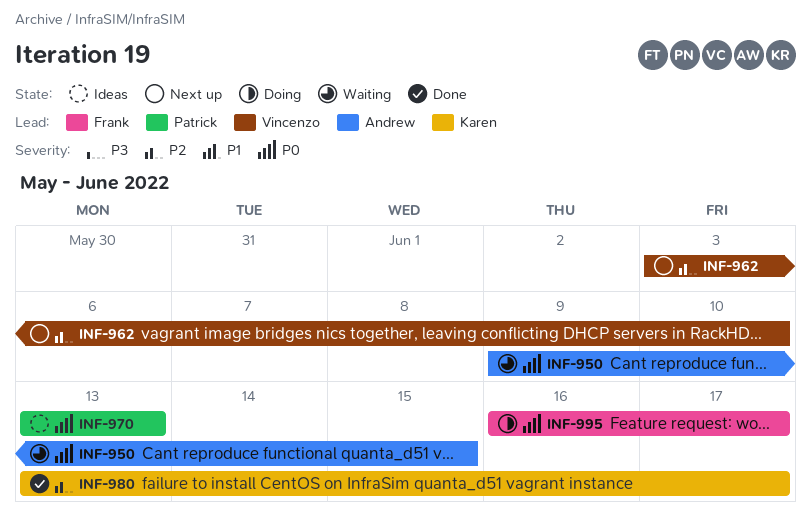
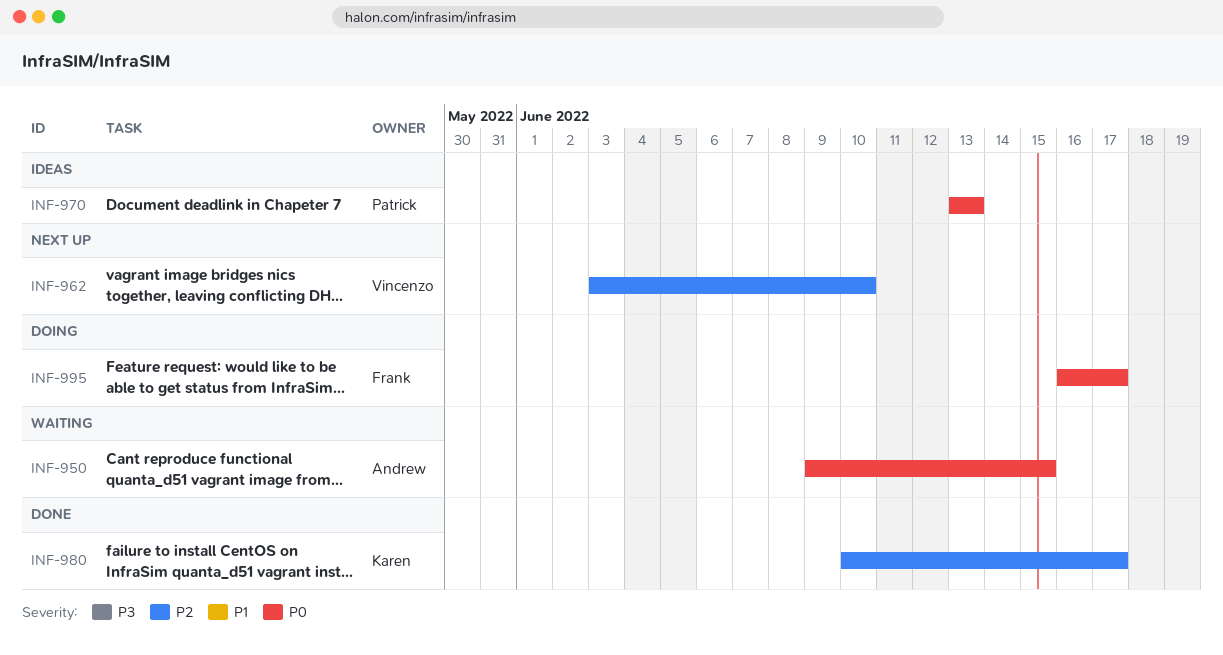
INF-980, start: Jun 13 -> Jun 10

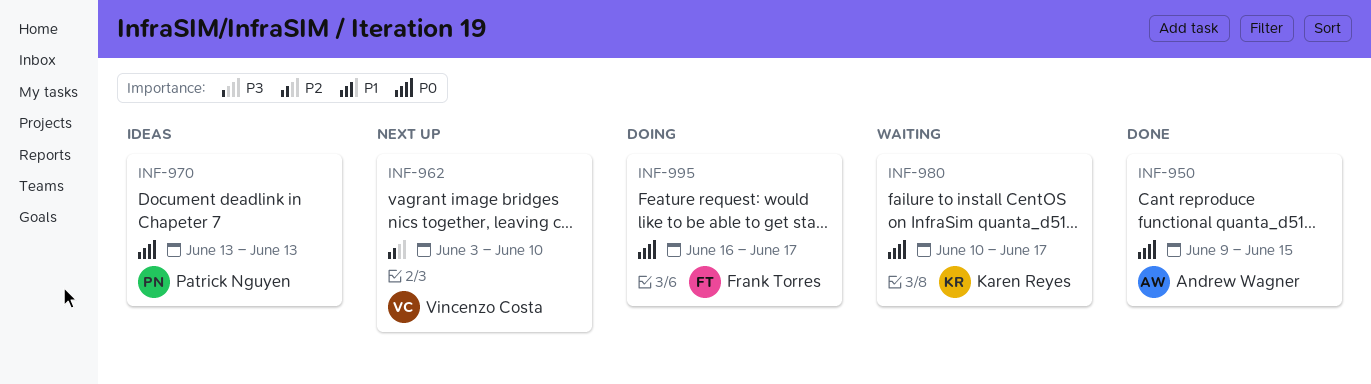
INF-950, status: Waiting -> Done
INF-980, status: Done -> Waiting
INF-980, priority: P2 -> P0

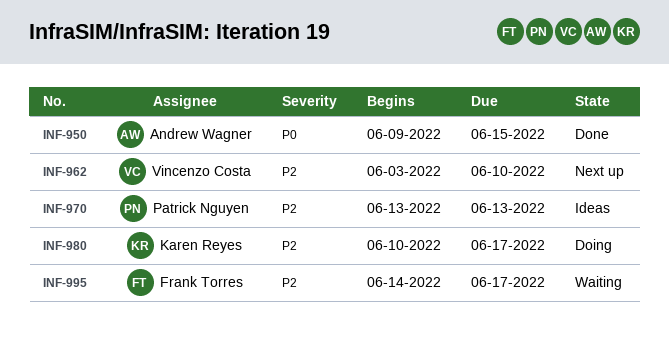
INF-970, priority: P0 -> P2
INF-980, status: Waiting -> Doing
INF-980, priority: P0 -> P2
INF-995, status: Doing -> Waiting
INF-995, priority: P0 -> P2
INF-995, start: Jun 16 -> Jun 14

